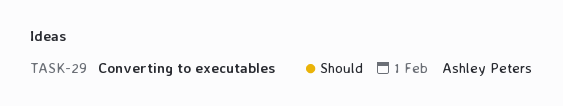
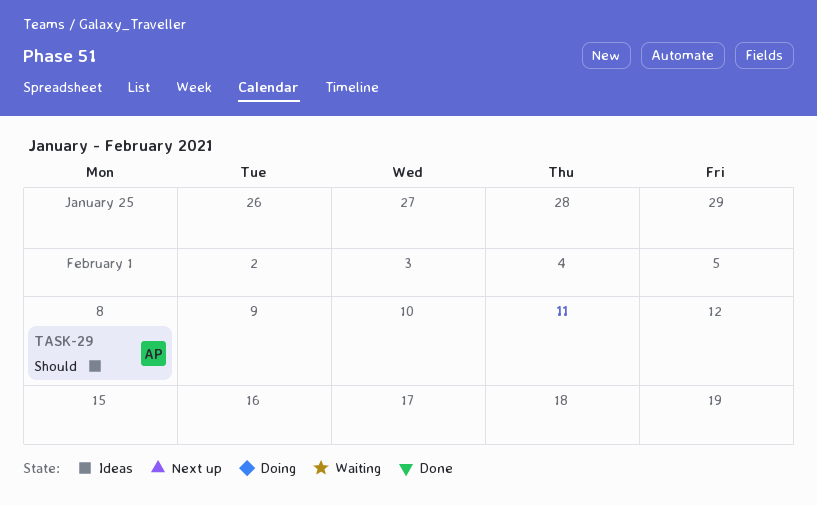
TASK-29, due: Feb 1 -> Feb 8

